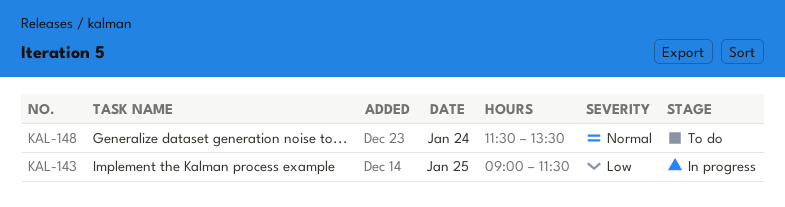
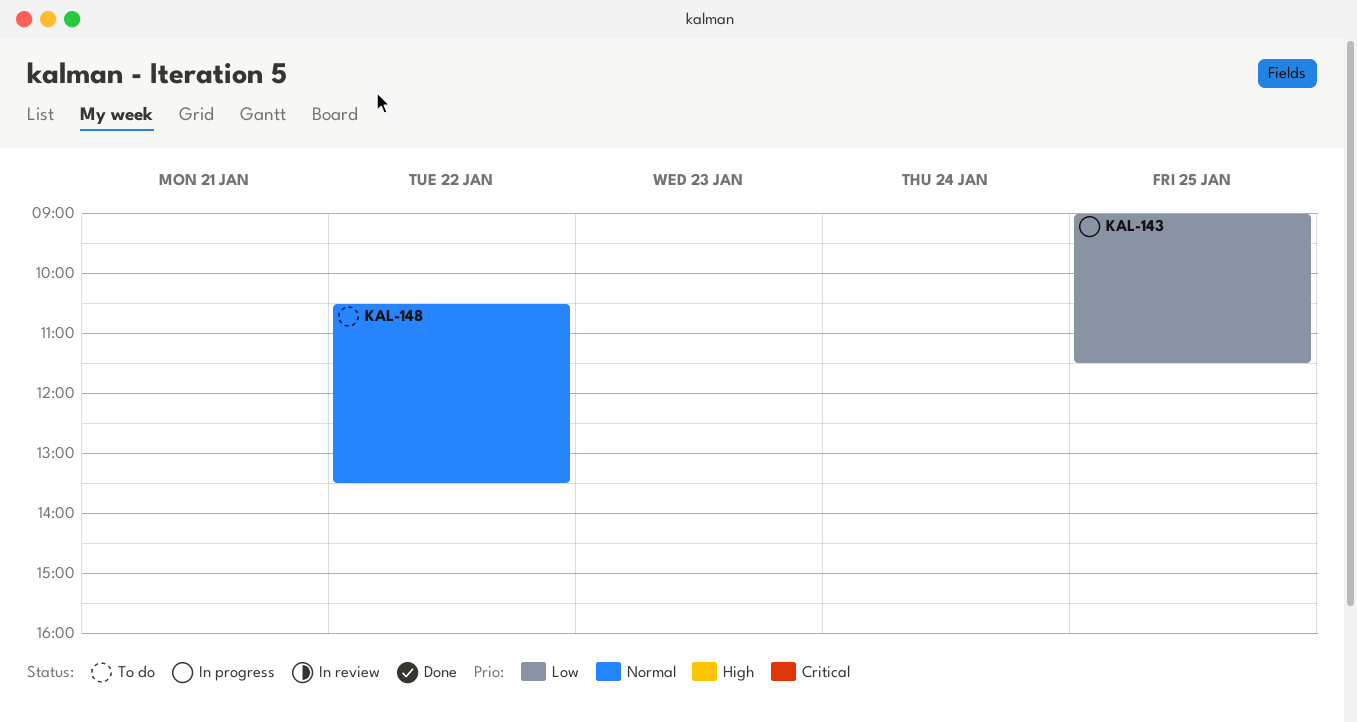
KAL-148, day: Jan 24 -> Jan 22
KAL-148, begins: 11:30 -> 10:30

